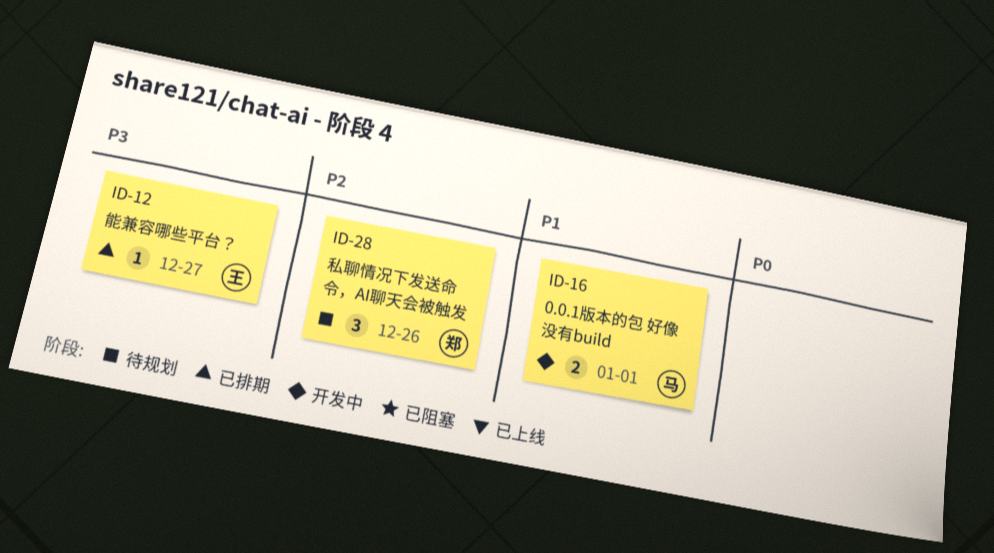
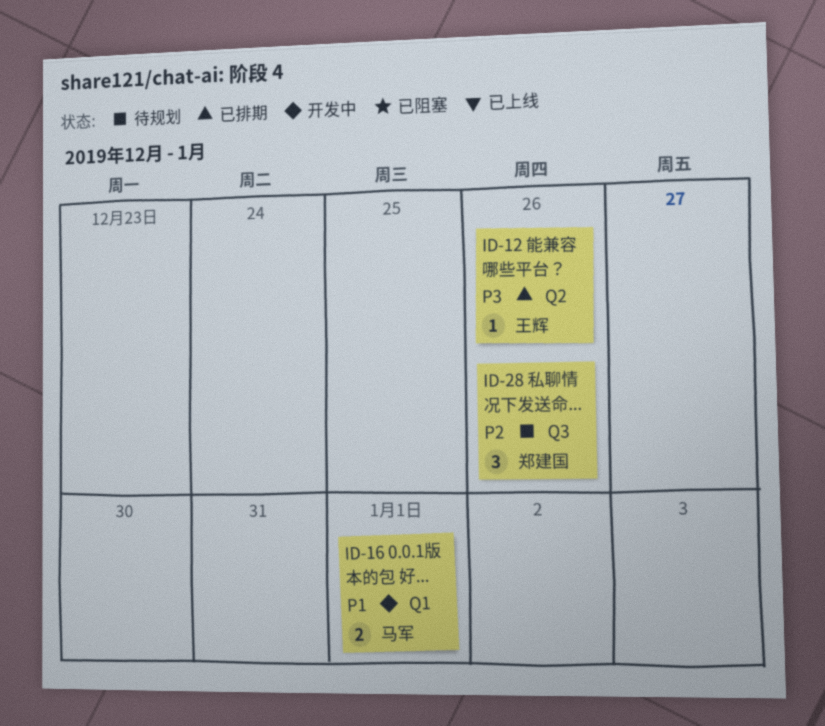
ID-12, due: Dec 27 -> Dec 26

